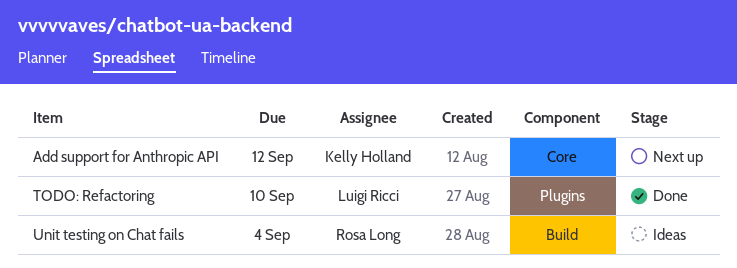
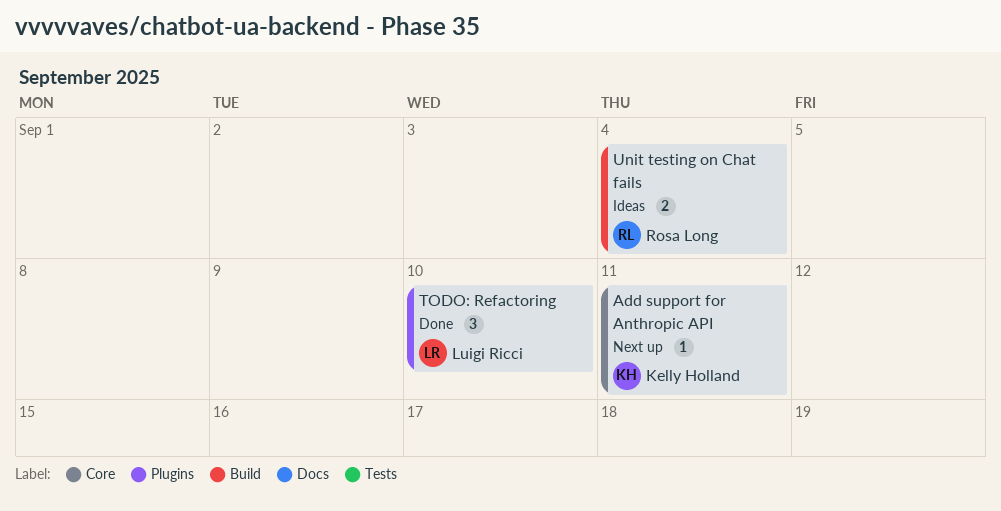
Add support for Anthropic API, due: Sep 12 -> Sep 11

